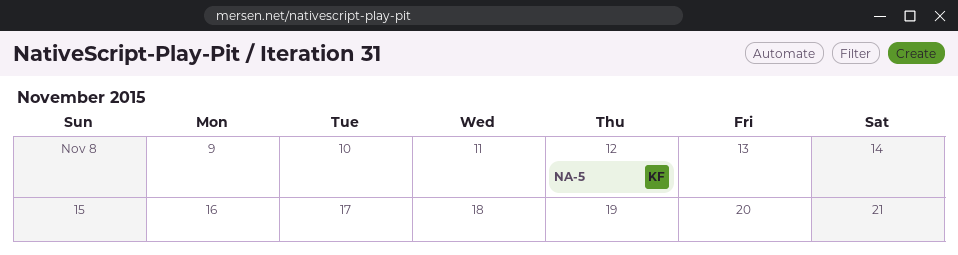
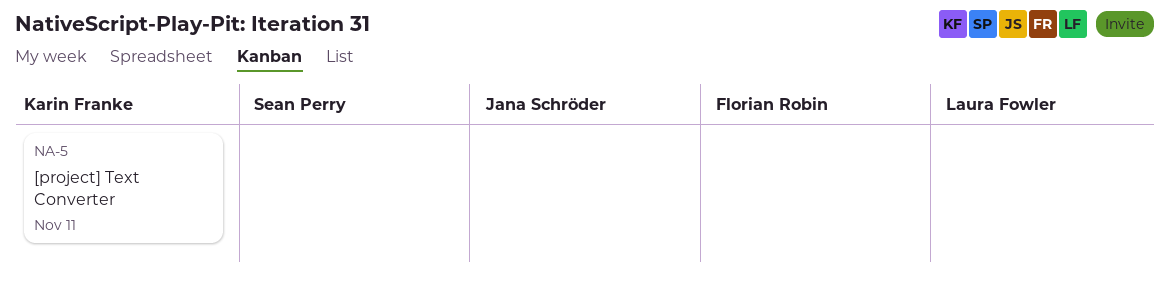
NA-5, due: Nov 12 -> Nov 11

